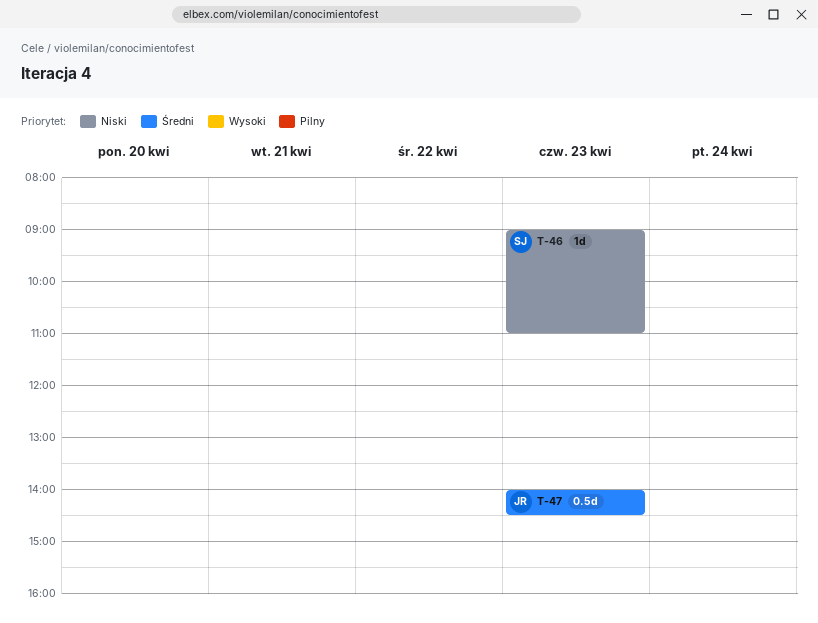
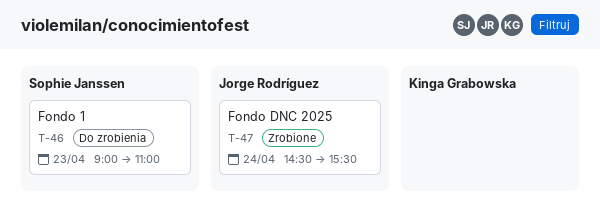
T-47, day: Apr 23 -> Apr 24
T-47, begins: 14:00 -> 14:30
T-47, ends: 14:30 -> 15:30

